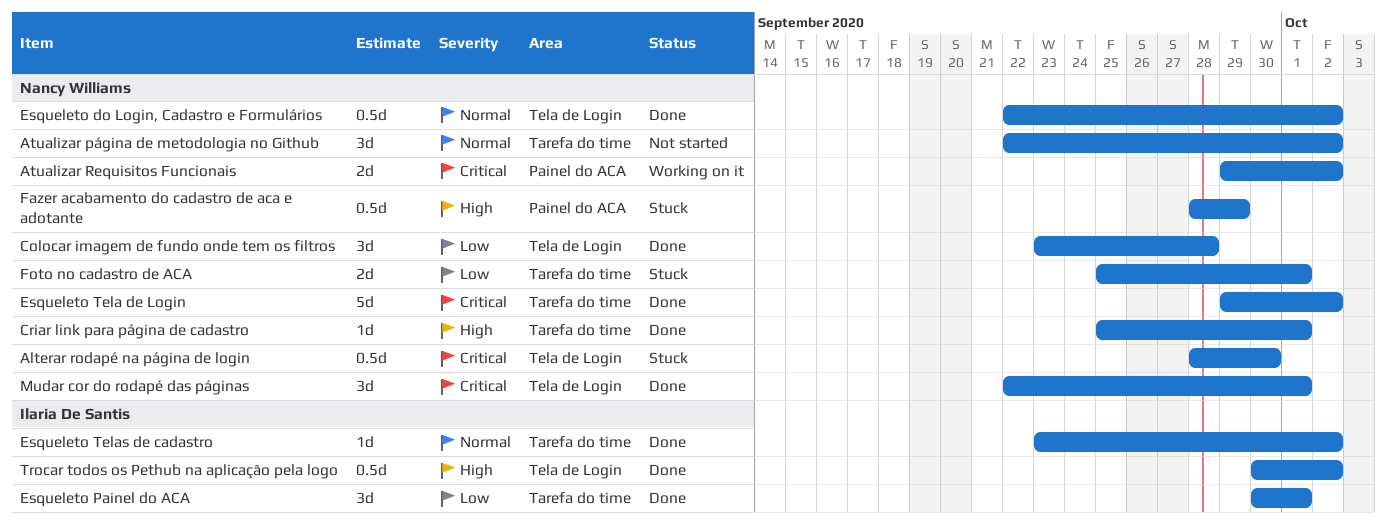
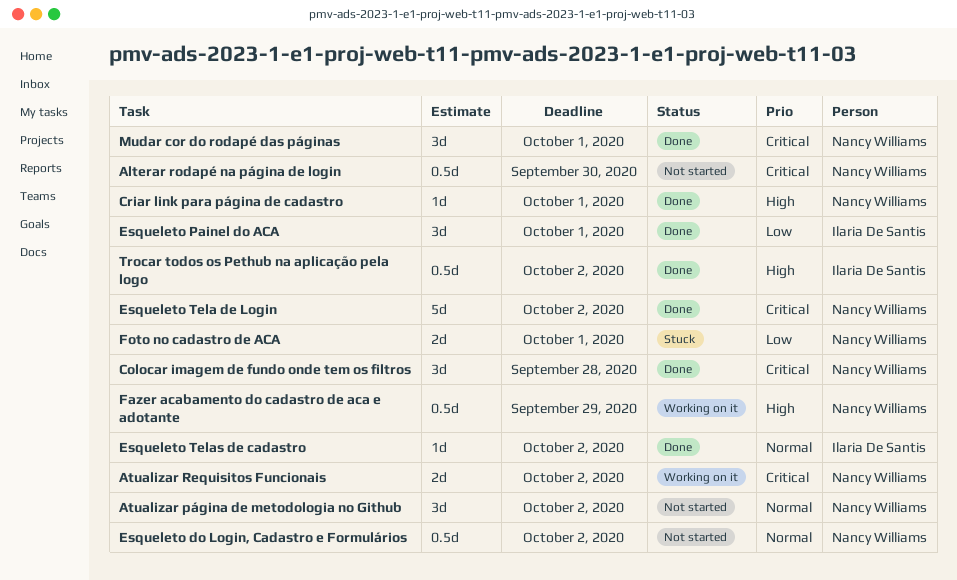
Alterar rodapé na página de login, status: Stuck -> Not started
Colocar imagem de fundo onde tem os filtros, priority: Low -> Critical
Esqueleto do Login, Cadastro e Formulários, status: Done -> Not started
Fazer acabamento do cadastro de aca e adotante, status: Stuck -> Working on it

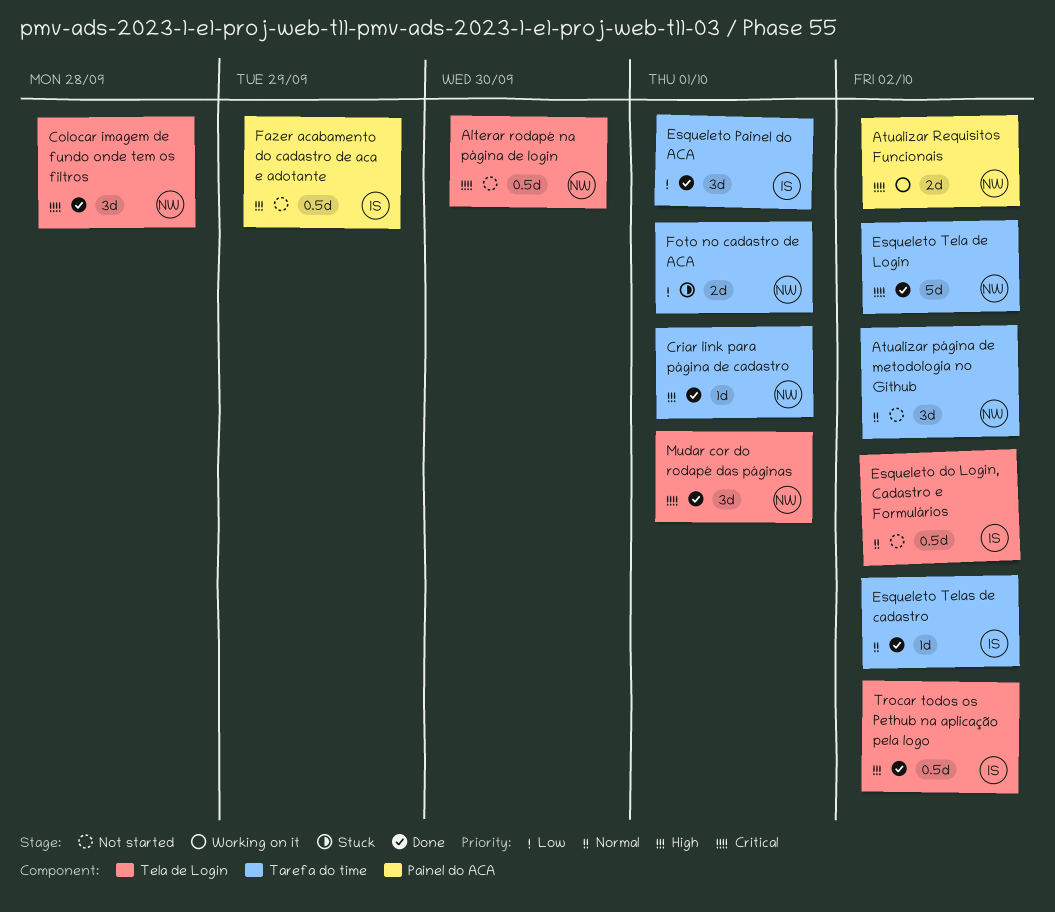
Esqueleto do Login, Cadastro e Formulários, owner: Nancy Williams -> Ilaria De Santis
Fazer acabamento do cadastro de aca e adotante, status: Working on it -> Not started
Fazer acabamento do cadastro de aca e adotante, owner: Nancy Williams -> Ilaria De Santis

